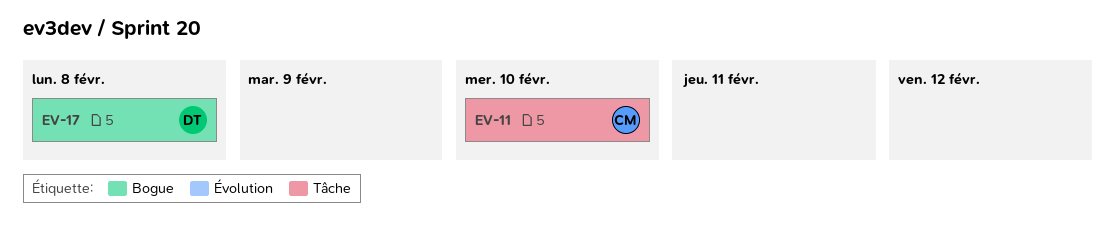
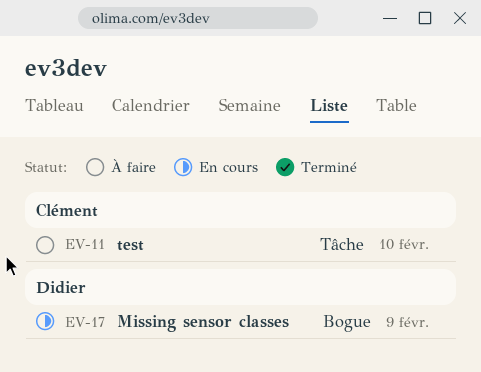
EV-17, due: Feb 8 -> Feb 9

